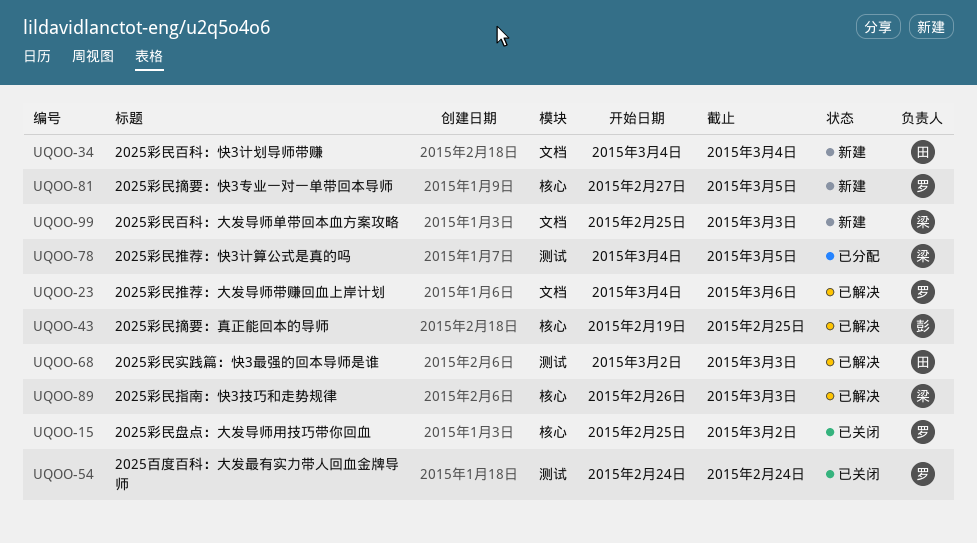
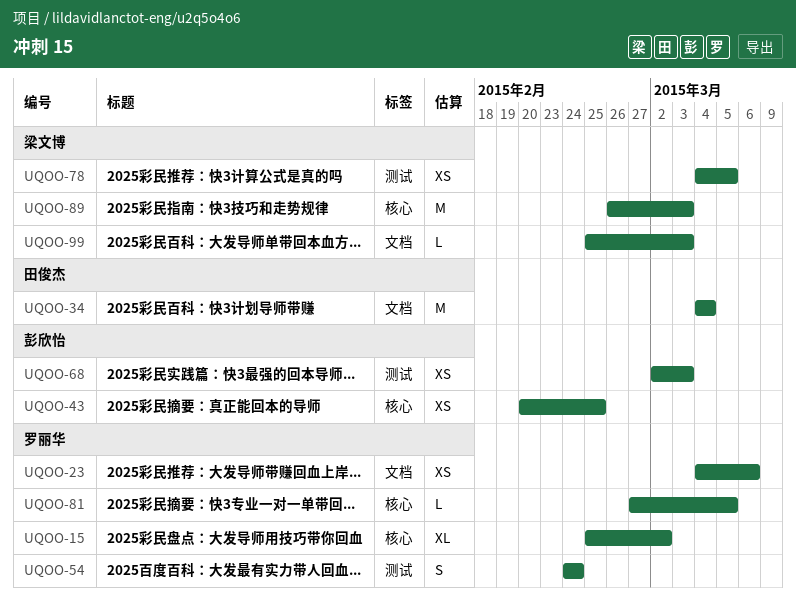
UQOO-43, start: Feb 19 -> Feb 20
UQOO-68, owner: 田俊杰 -> 彭欣怡

